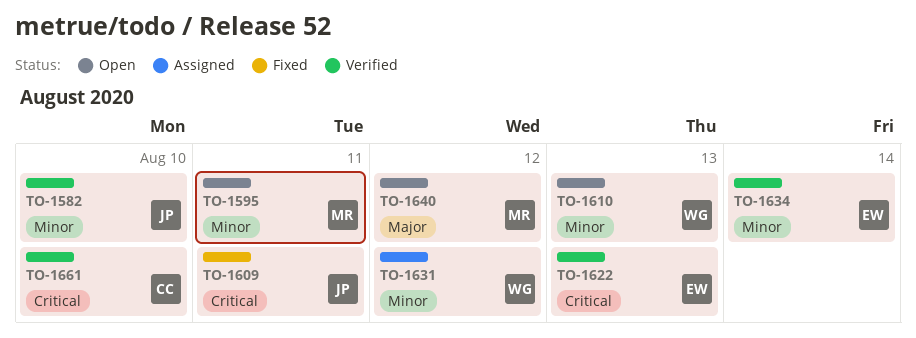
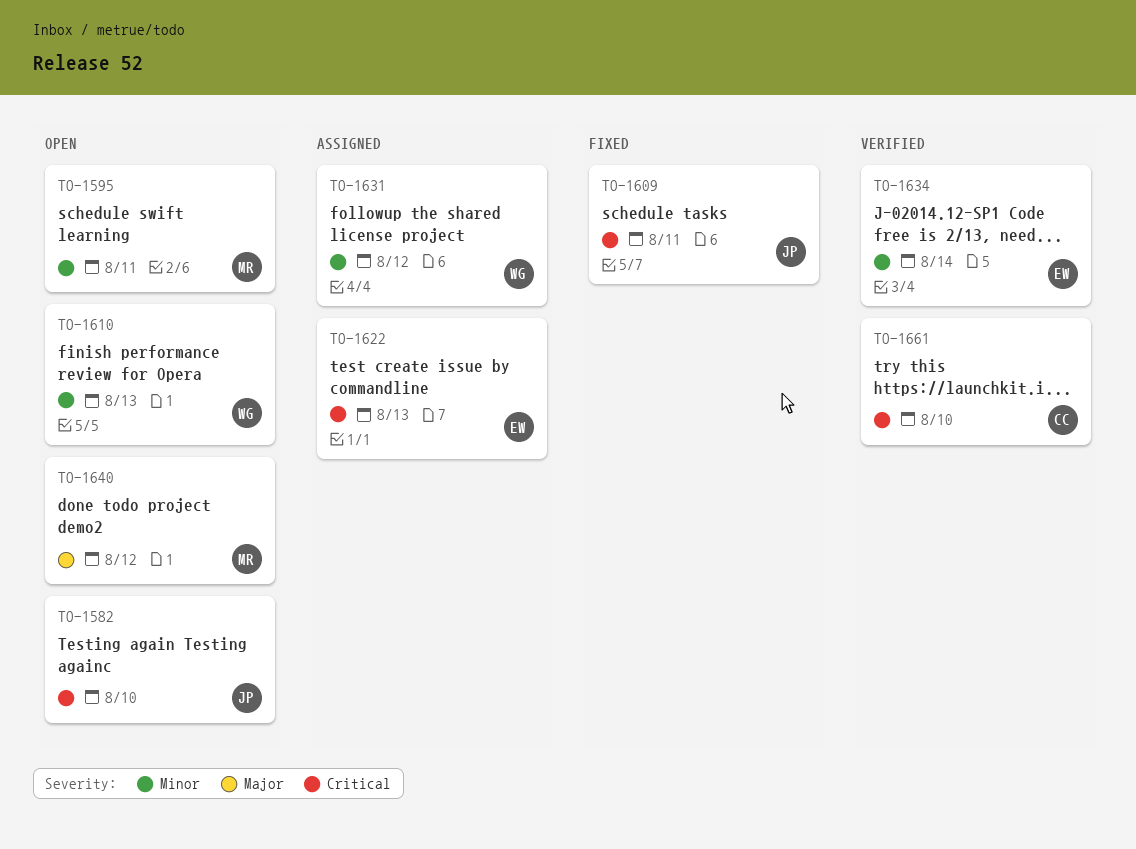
TO-1582, status: Verified -> Open
TO-1582, priority: Minor -> Critical
TO-1622, status: Verified -> Assigned

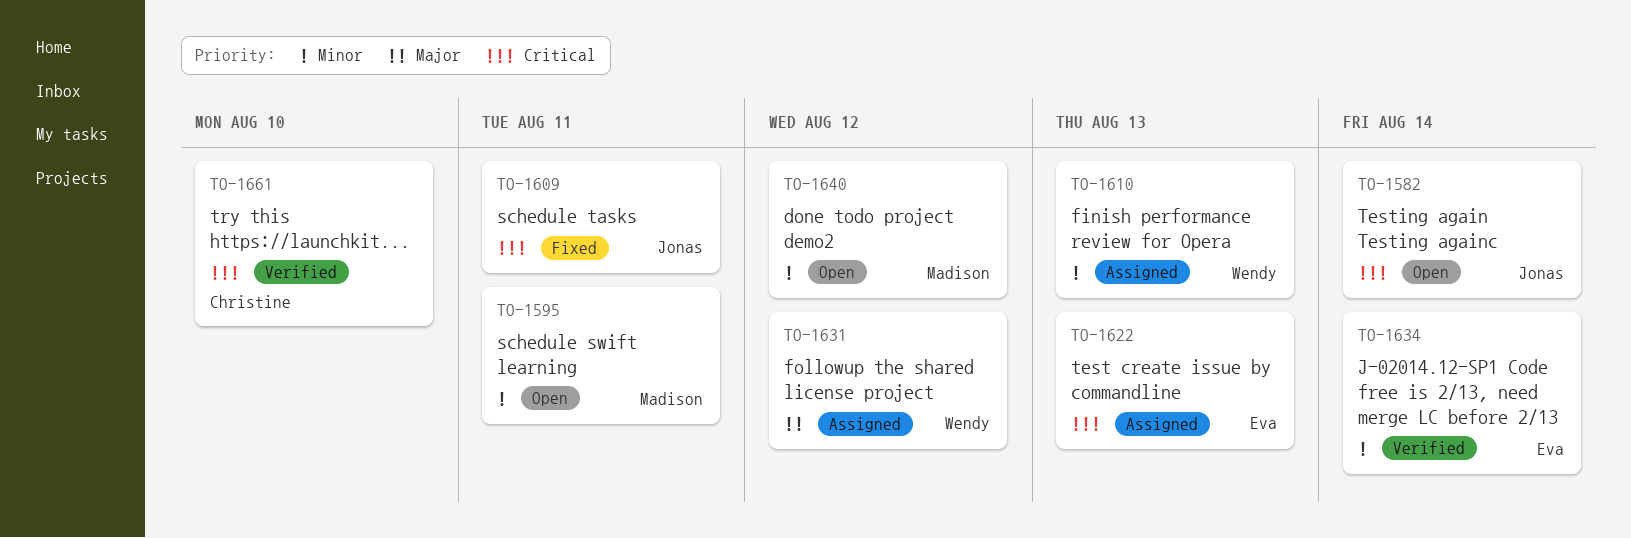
TO-1582, due: Aug 10 -> Aug 14
TO-1610, status: Open -> Assigned
TO-1631, priority: Minor -> Major
TO-1640, priority: Major -> Minor

